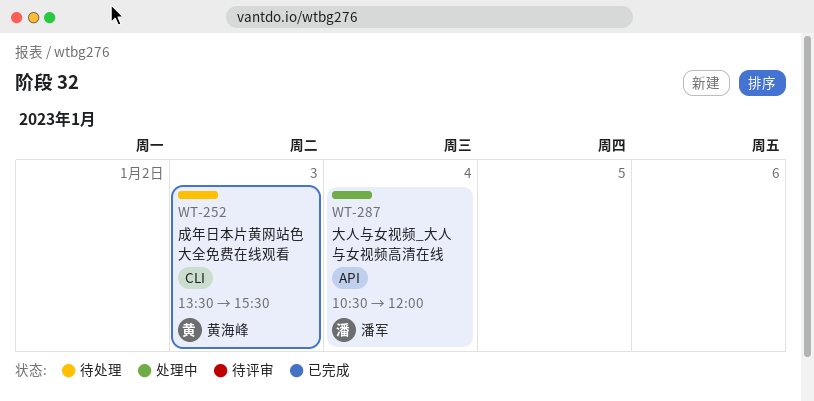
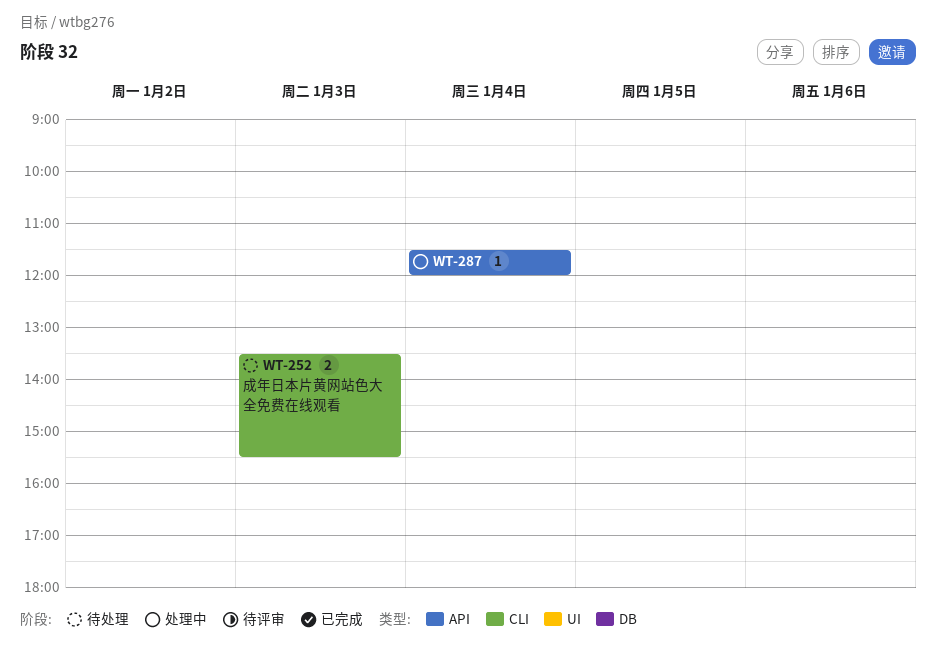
WT-287, begins: 10:30 -> 11:30

